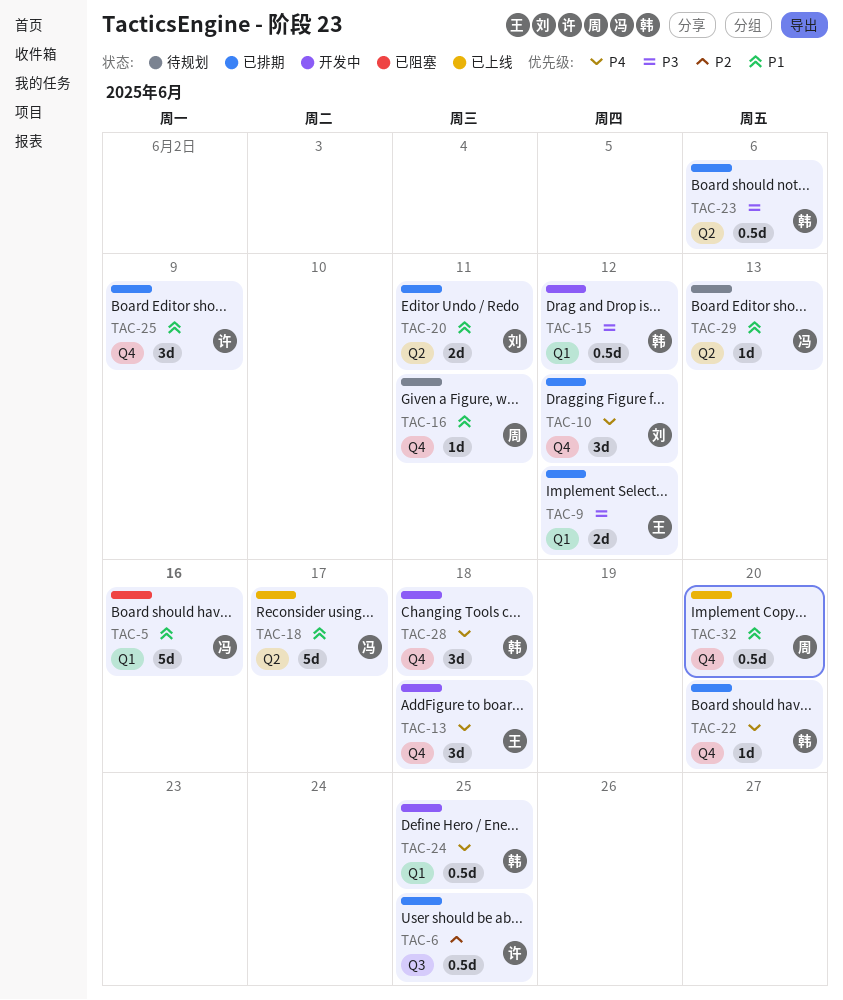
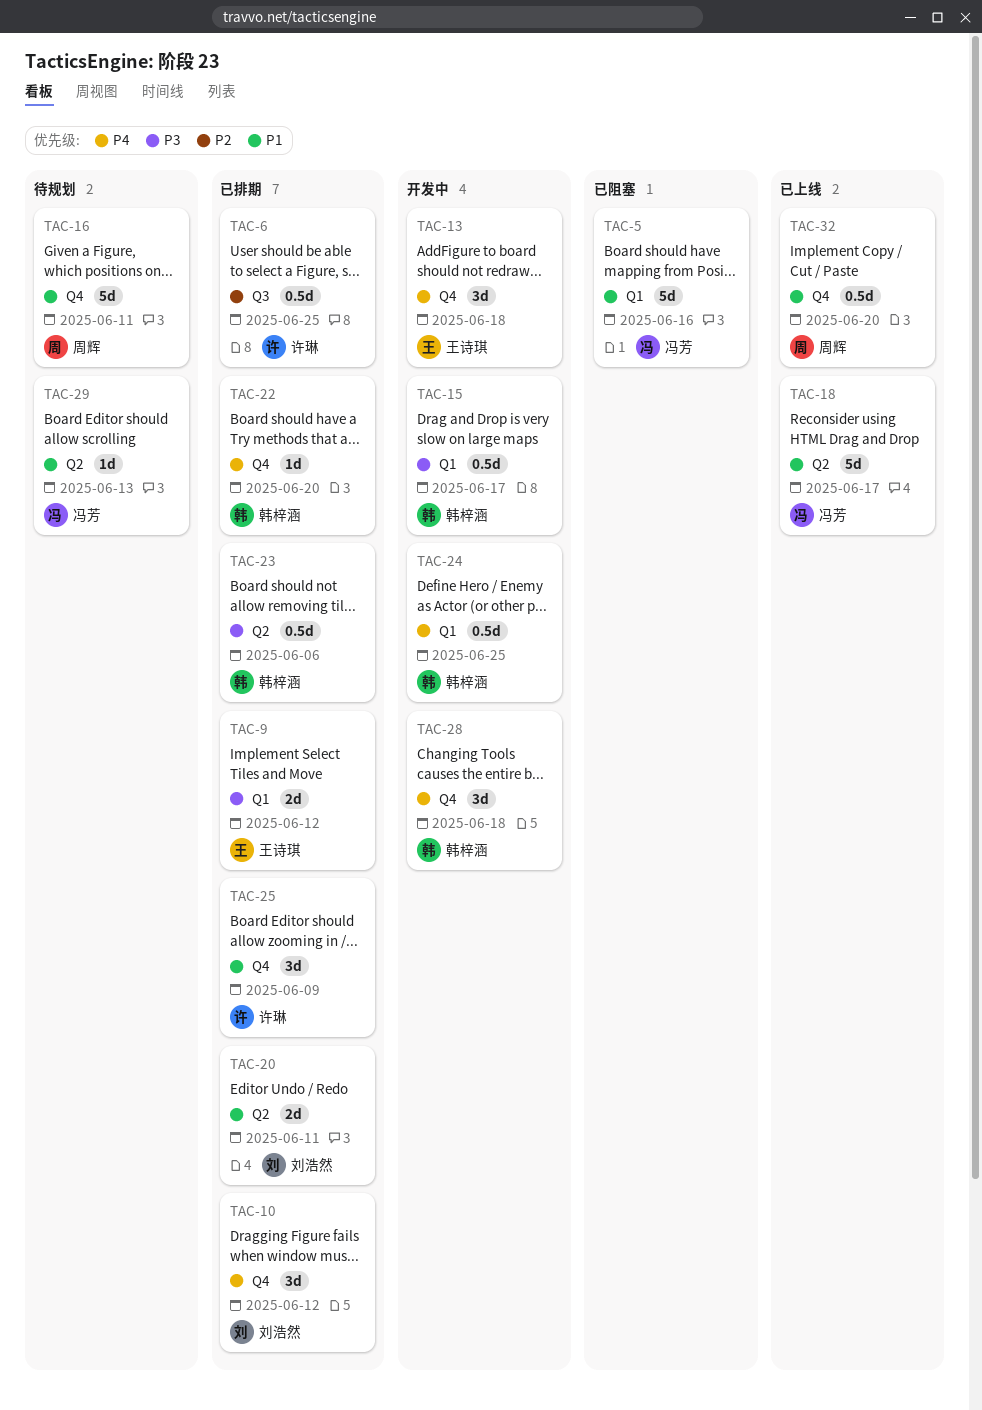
TAC-15, due: Jun 12 -> Jun 17
TAC-16, estimate: 1d -> 5d

